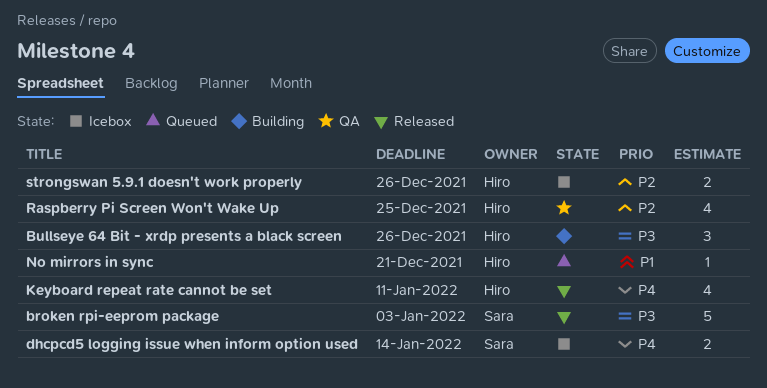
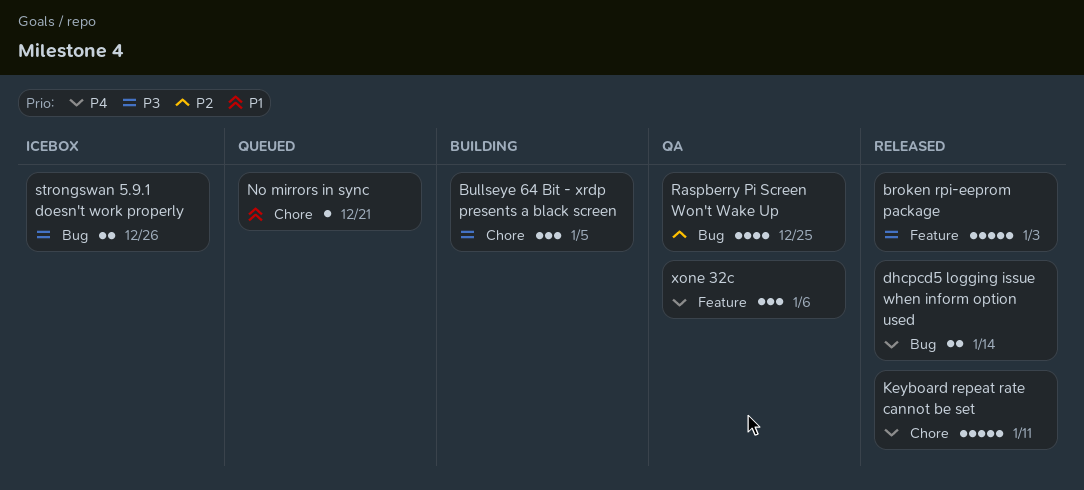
Bullseye 64 Bit - xrdp presents a black screen, due: Dec 26 -> Jan 5
dhcpcd5 logging issue when inform option used, status: Icebox -> Released
Keyboard repeat rate cannot be set, estimate: 4 -> 5
strongswan 5.9.1 doesn't work properly, priority: P2 -> P3
xone 32c: none -> present

